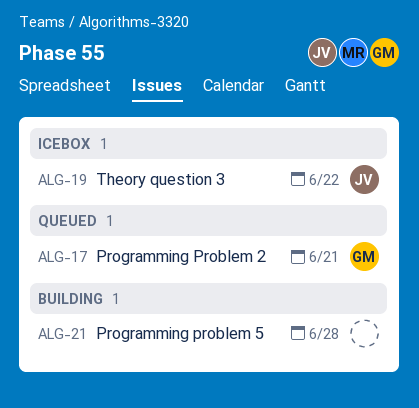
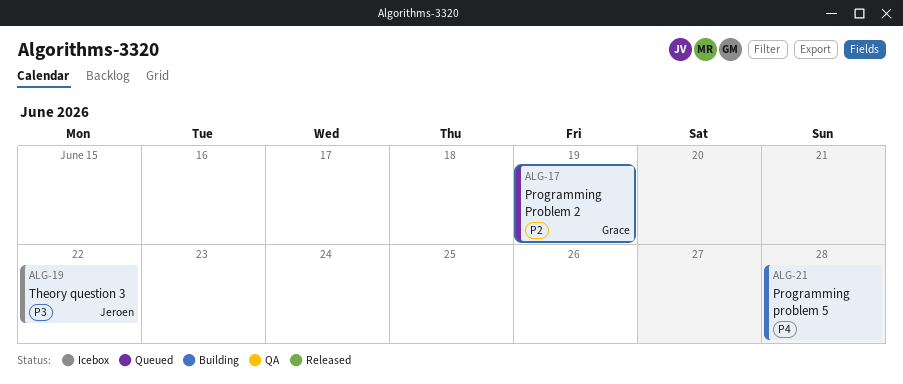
ALG-17, due: Jun 21 -> Jun 19

